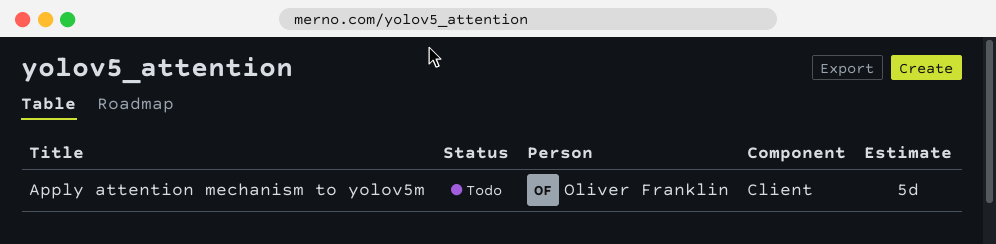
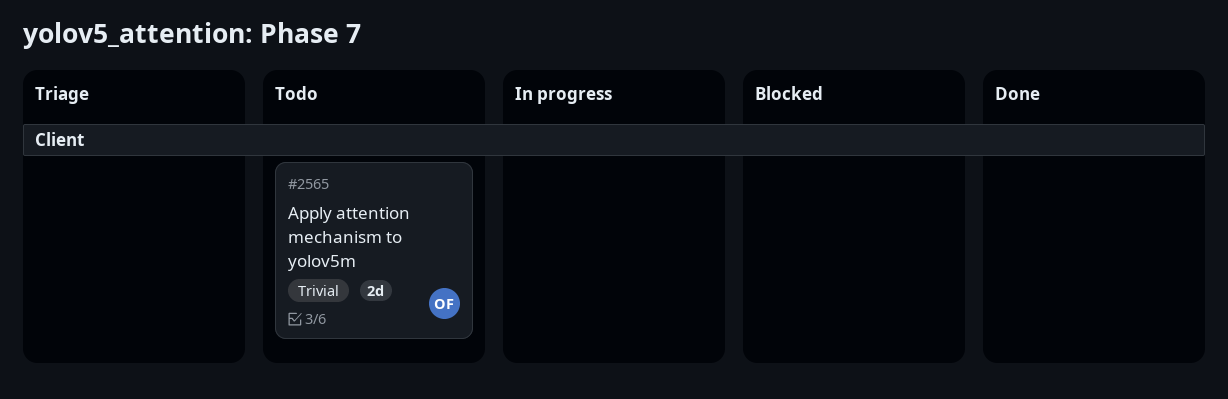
Apply attention mechanism to yolov5m, estimate: 5d -> 2d

